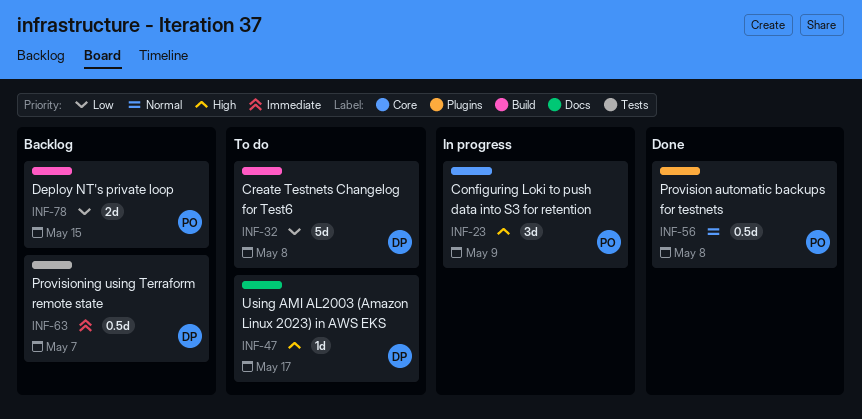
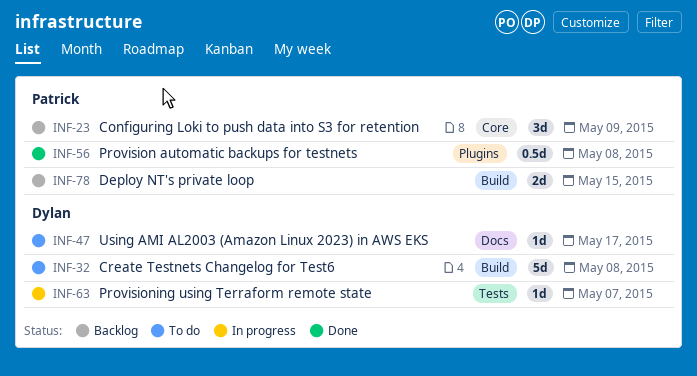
INF-23, status: In progress -> Backlog
INF-63, status: Backlog -> In progress
INF-63, estimate: 0.5d -> 1d

